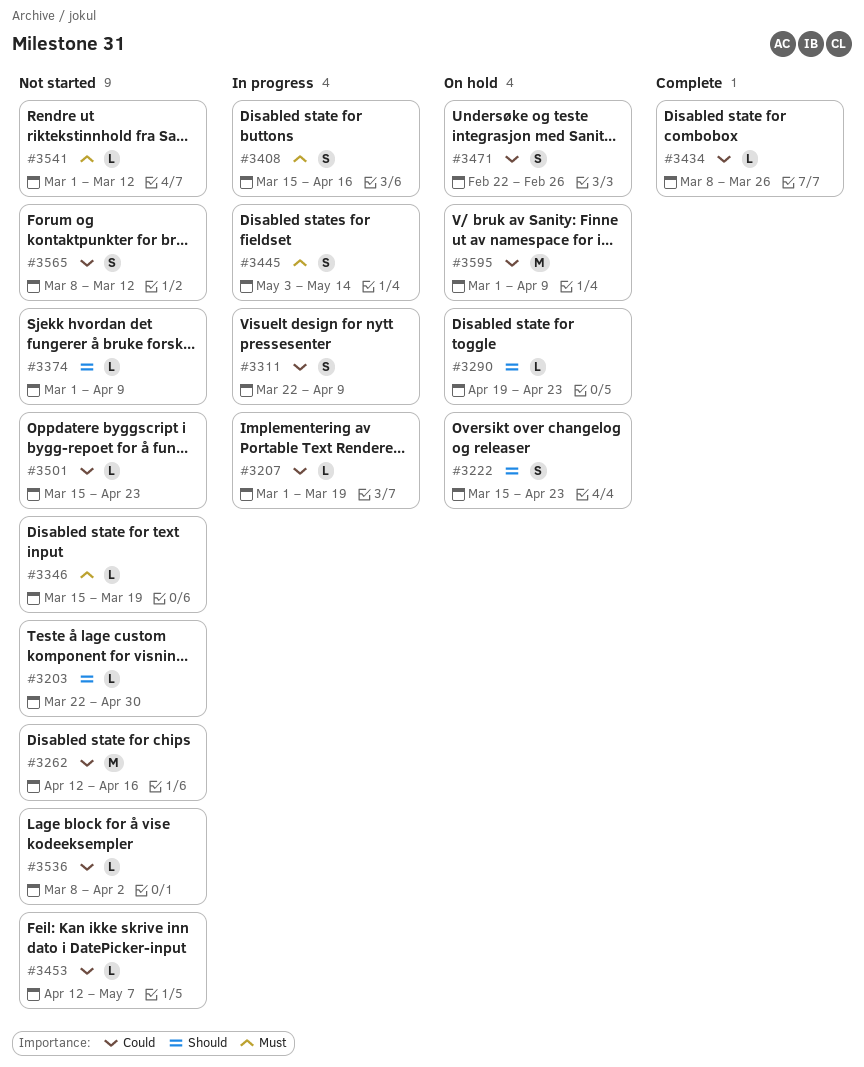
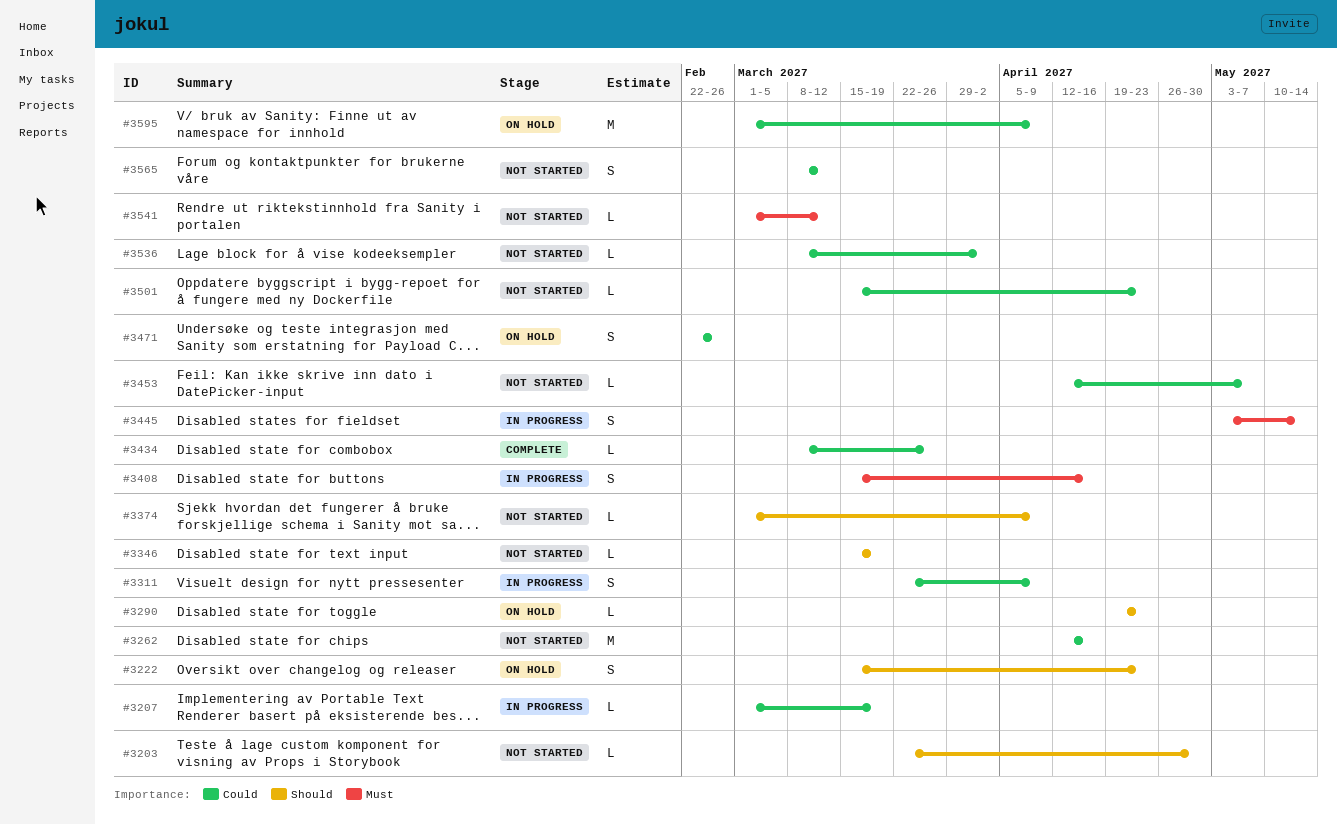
#3346, priority: Must -> Should

